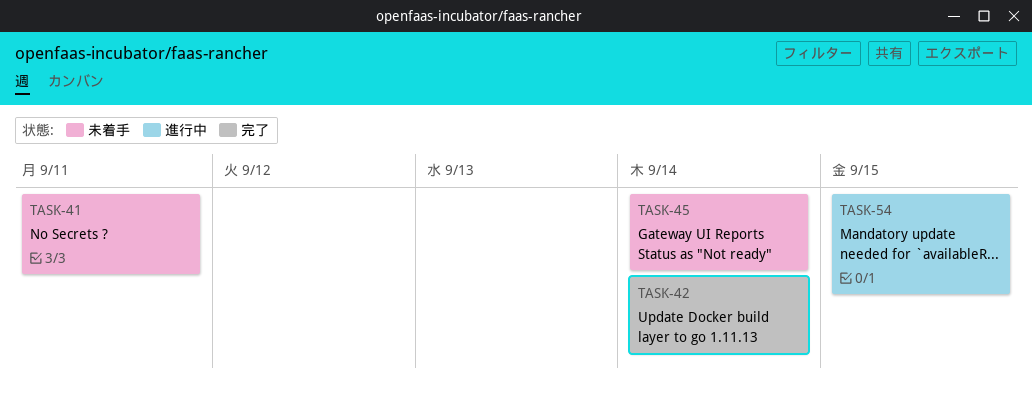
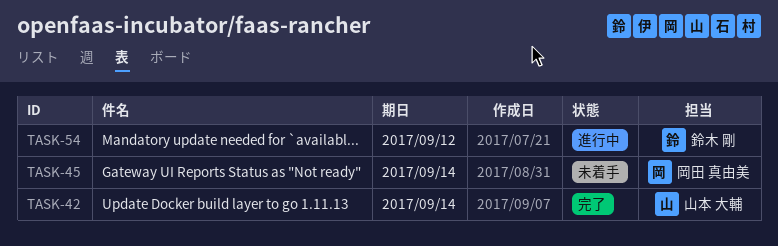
TASK-41: present -> none
TASK-54, due: Sep 15 -> Sep 12

